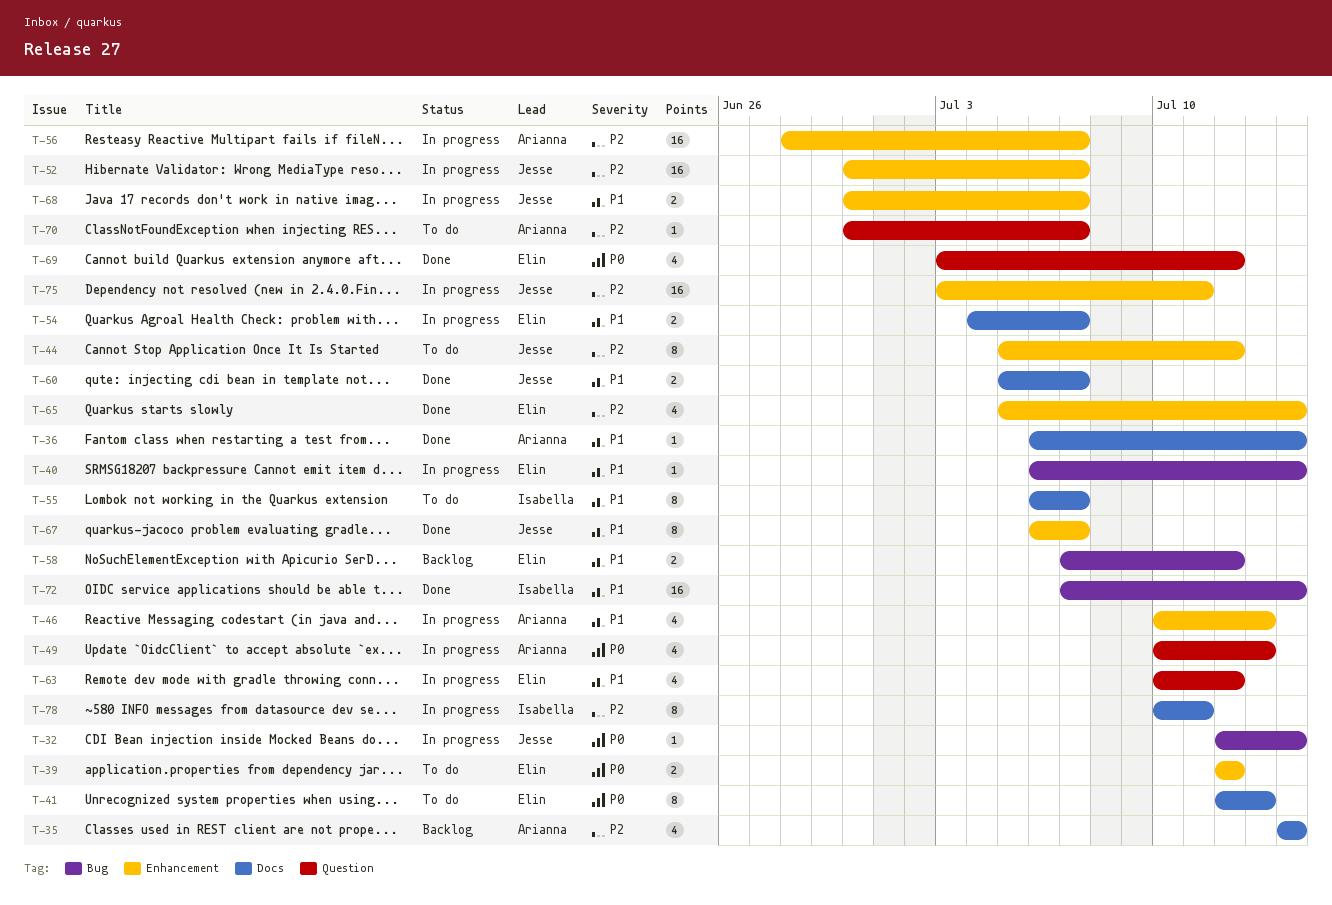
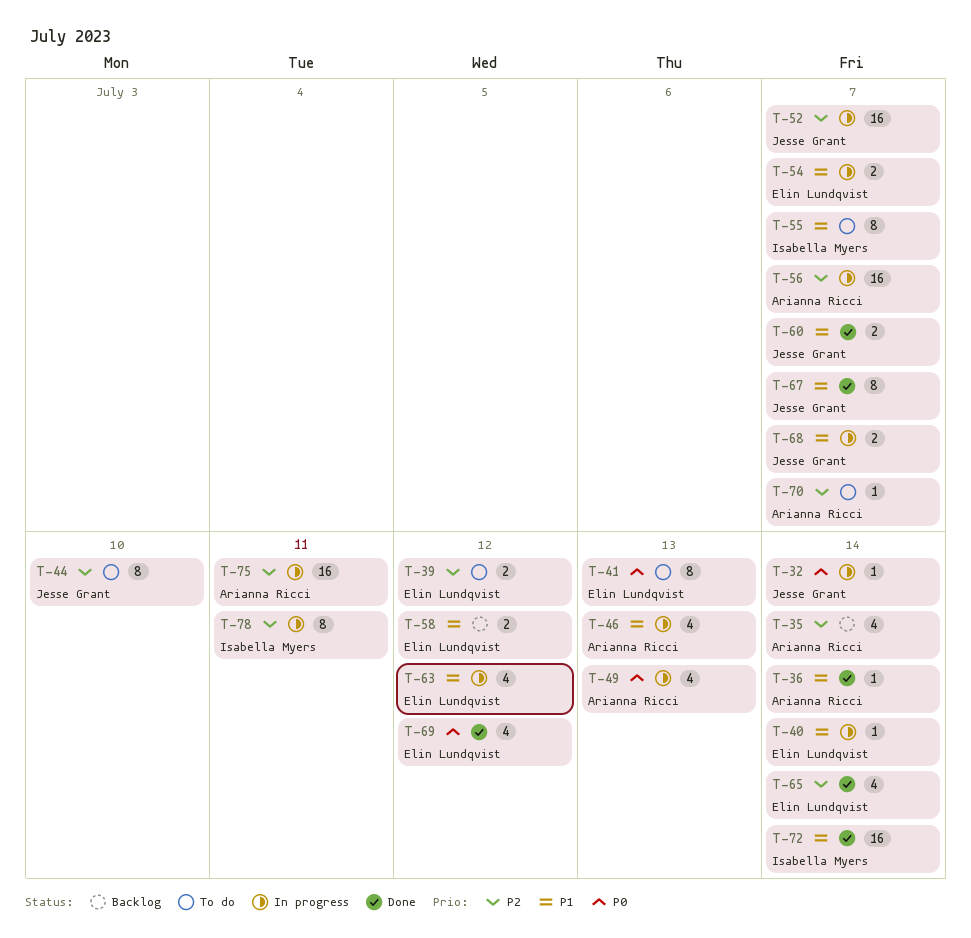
T-39, priority: P0 -> P2
T-44, due: Jul 12 -> Jul 10
T-75, owner: Jesse Grant -> Arianna Ricci

